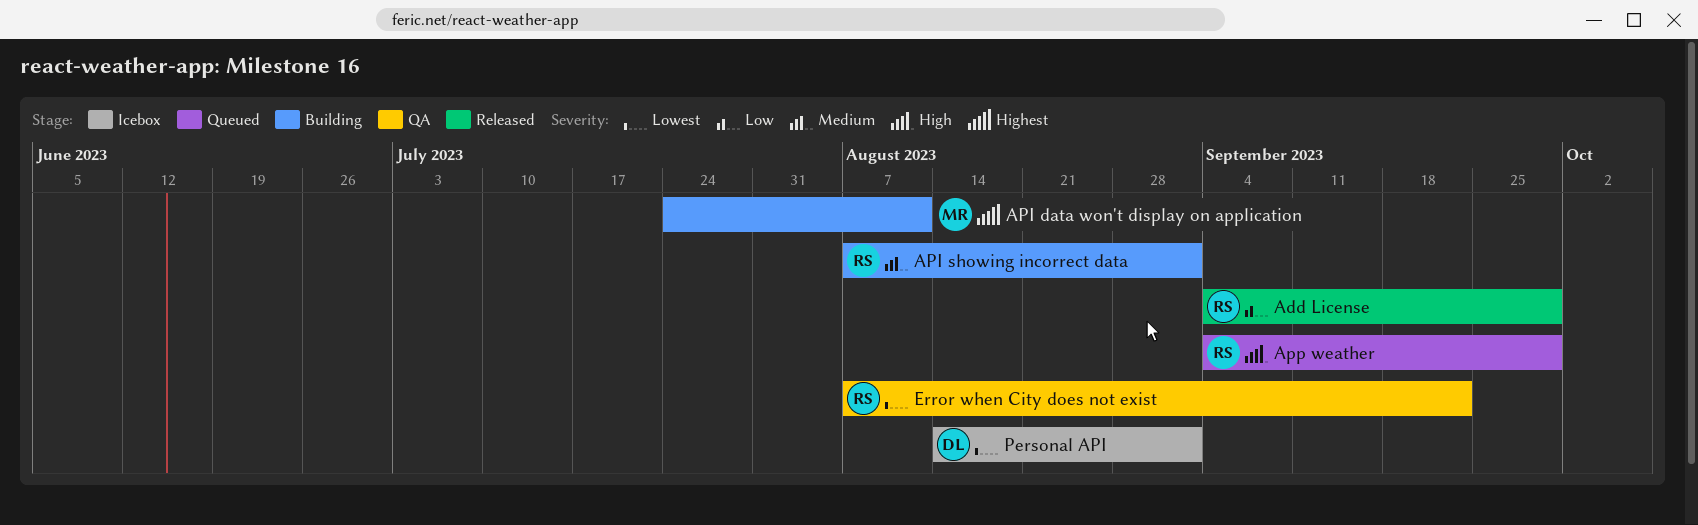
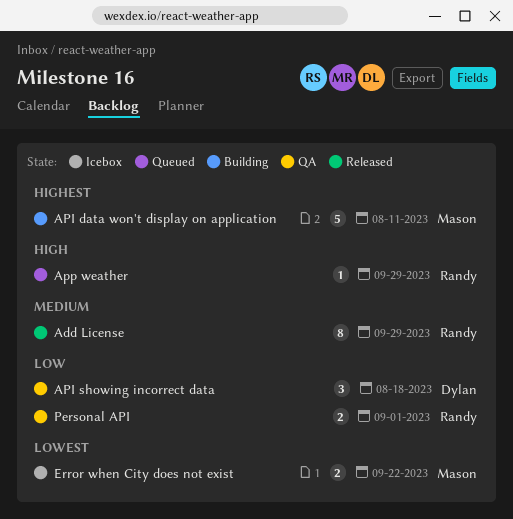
Add License, priority: Low -> Medium
API showing incorrect data, status: Building -> QA
API showing incorrect data, owner: Randy -> Dylan
API showing incorrect data, priority: Medium -> Low
API showing incorrect data, due: Sep 1 -> Aug 18
Error when City does not exist, status: QA -> Icebox
Error when City does not exist, owner: Randy -> Mason
Personal API, status: Icebox -> QA
Personal API, owner: Dylan -> Randy
Personal API, priority: Lowest -> Low

